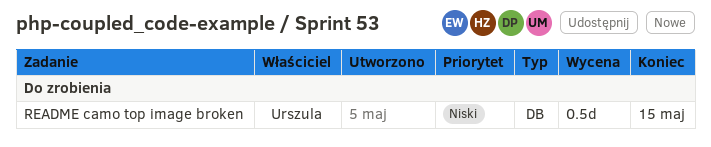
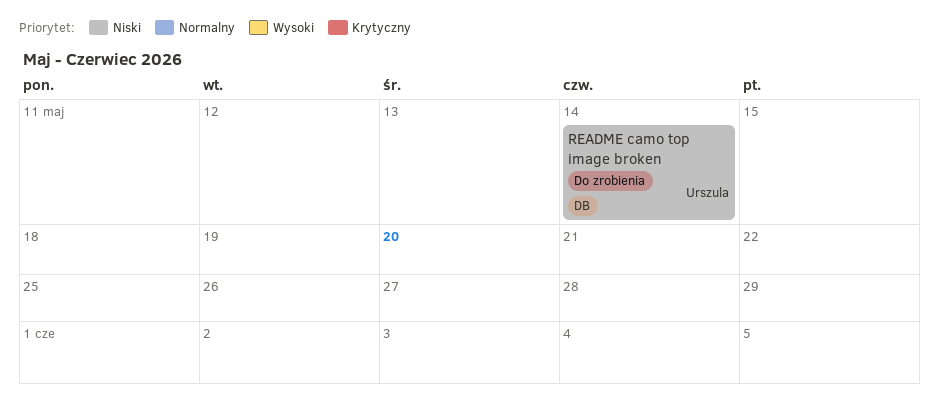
README camo top image broken, due: May 15 -> May 14

